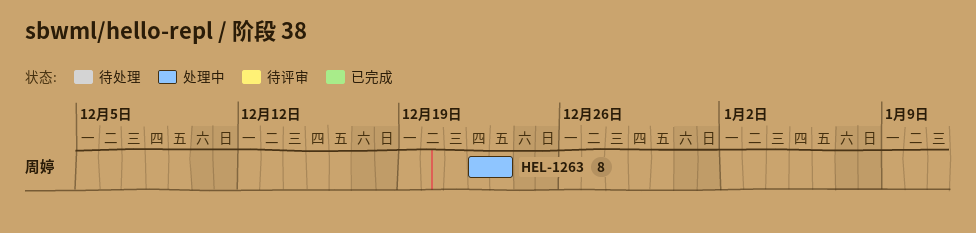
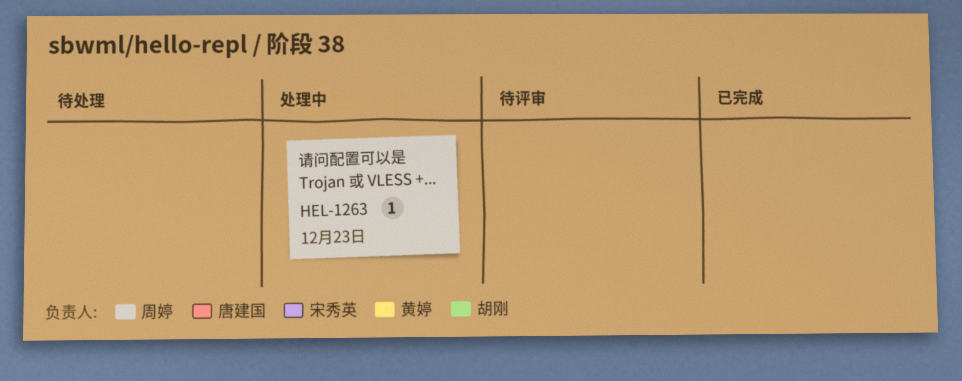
HEL-1263, estimate: 8 -> 1

